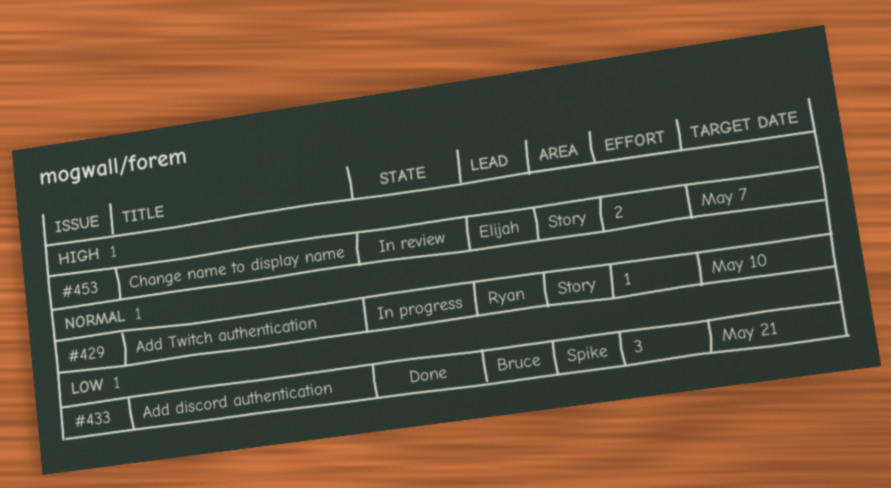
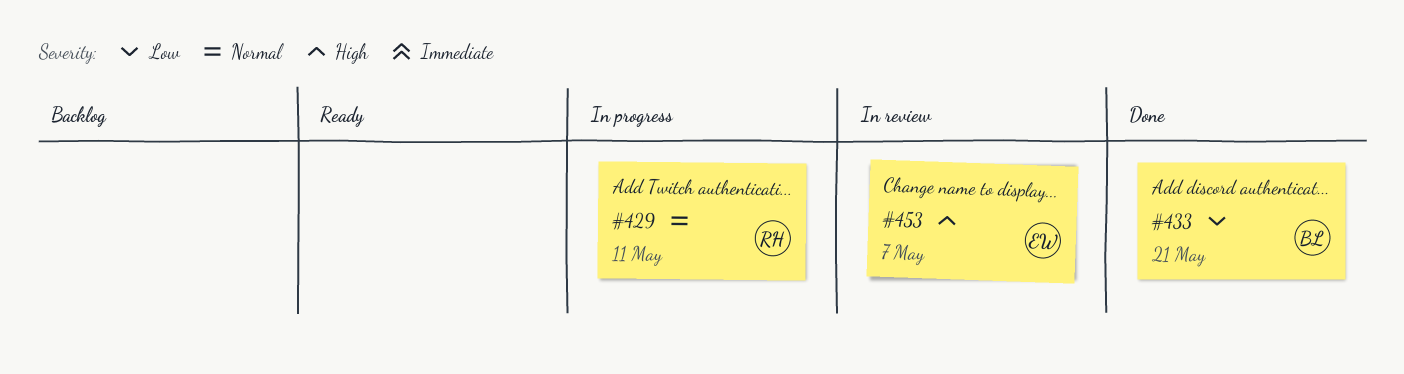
#429, due: May 10 -> May 11

